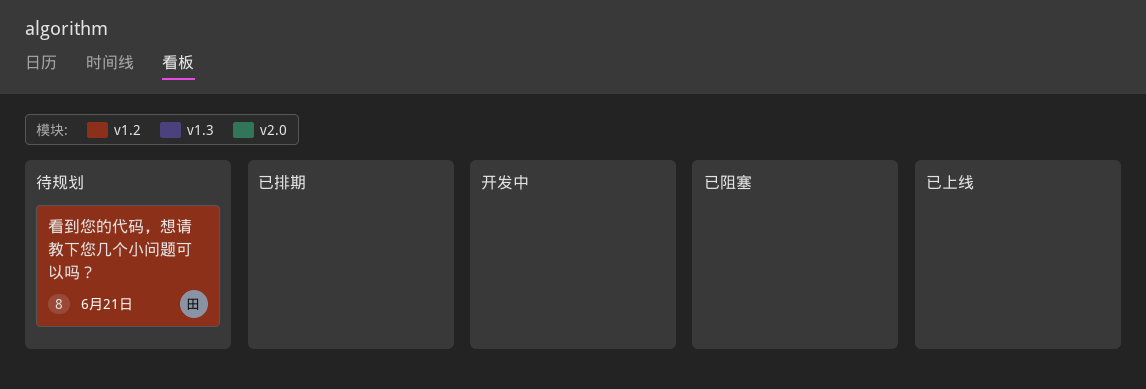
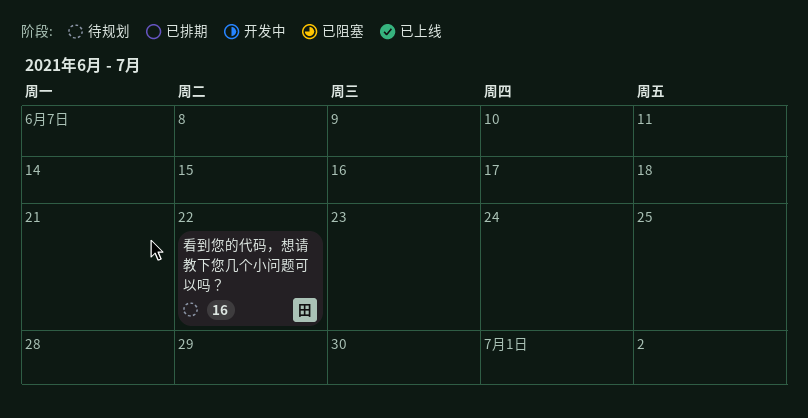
看到您的代码，想请教下您几个小问题可以吗？, estimate: 8 -> 16
看到您的代码，想请教下您几个小问题可以吗？, due: Jun 21 -> Jun 22

